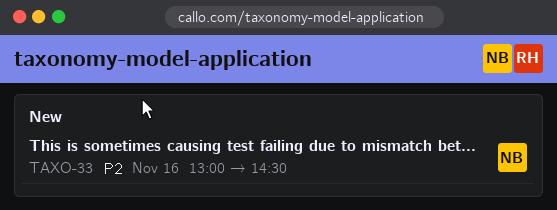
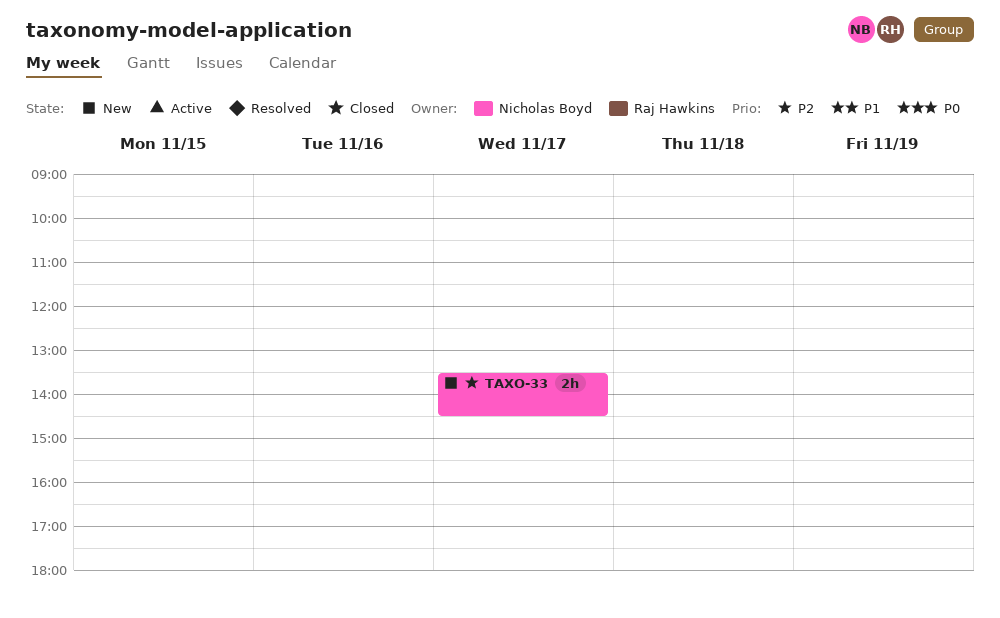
TAXO-33, day: Nov 16 -> Nov 17
TAXO-33, begins: 13:00 -> 13:30

